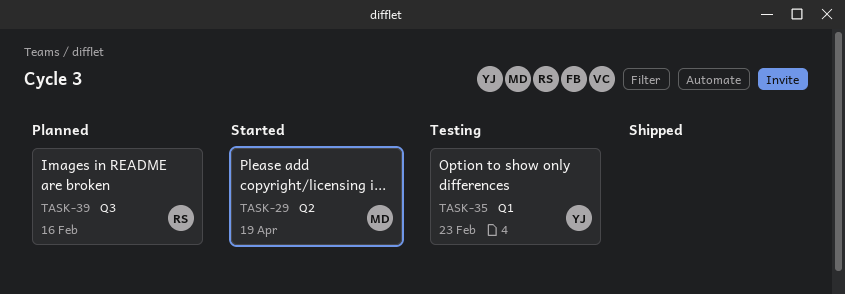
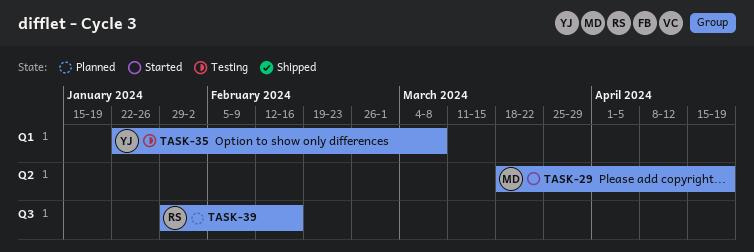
TASK-35, due: Feb 23 -> Mar 8

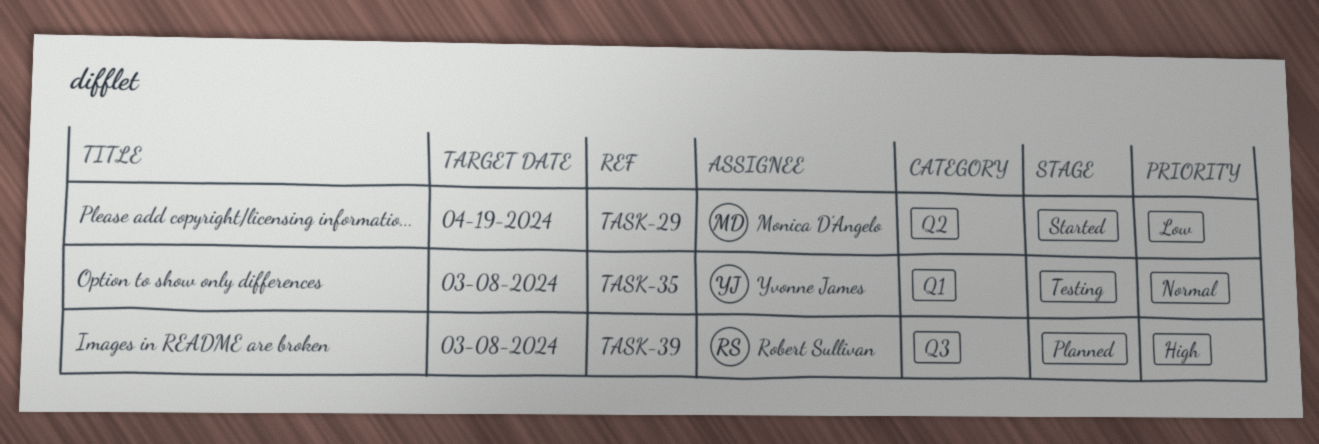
TASK-39, due: Feb 16 -> Mar 8

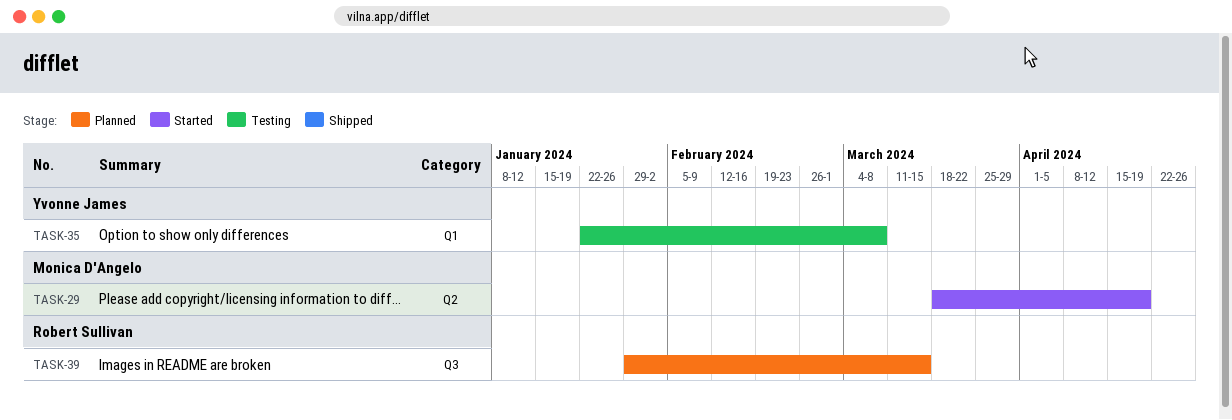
TASK-39, due: Mar 8 -> Mar 15

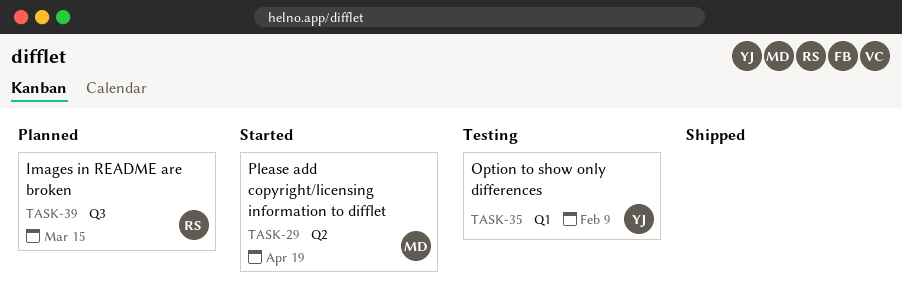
TASK-35, due: Mar 8 -> Feb 9

